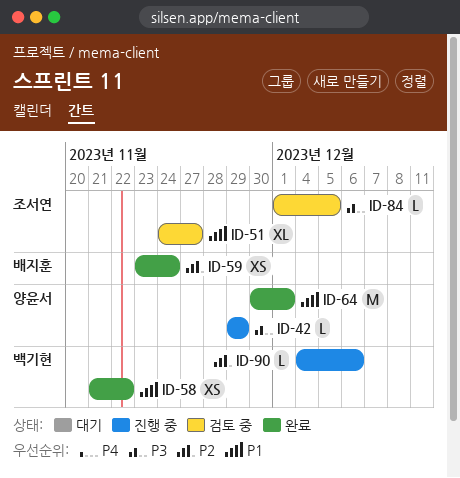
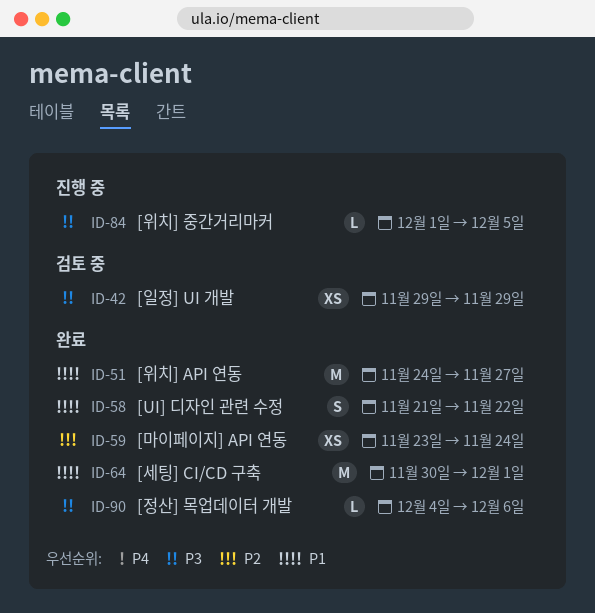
ID-42, status: 진행 중 -> 검토 중
ID-42, estimate: L -> XS
ID-51, status: 검토 중 -> 완료
ID-51, estimate: XL -> M
ID-58, estimate: XS -> S
ID-84, status: 검토 중 -> 진행 중
ID-90, status: 진행 중 -> 완료
ID-90, priority: P2 -> P3

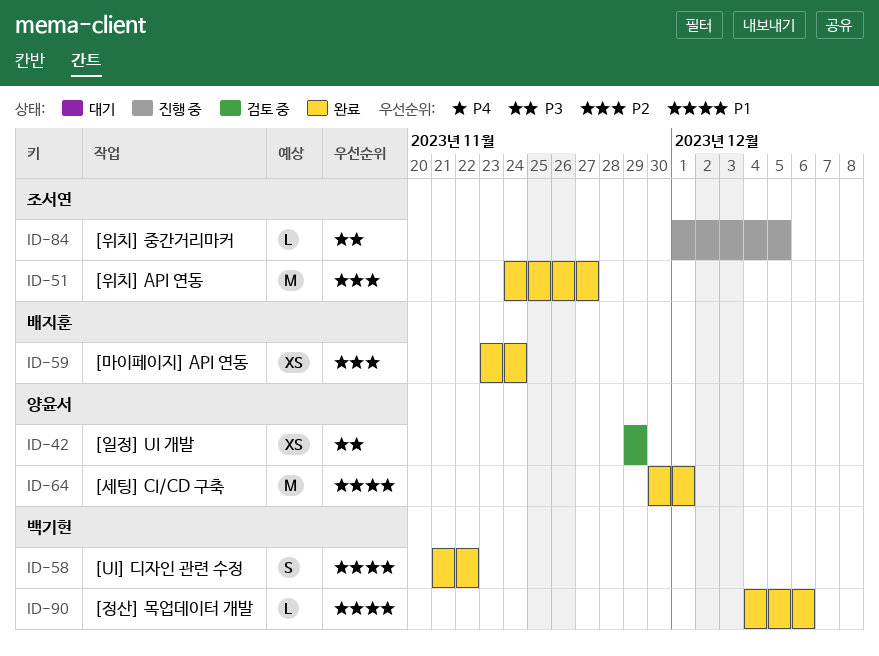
ID-51, priority: P1 -> P2
ID-90, priority: P3 -> P1

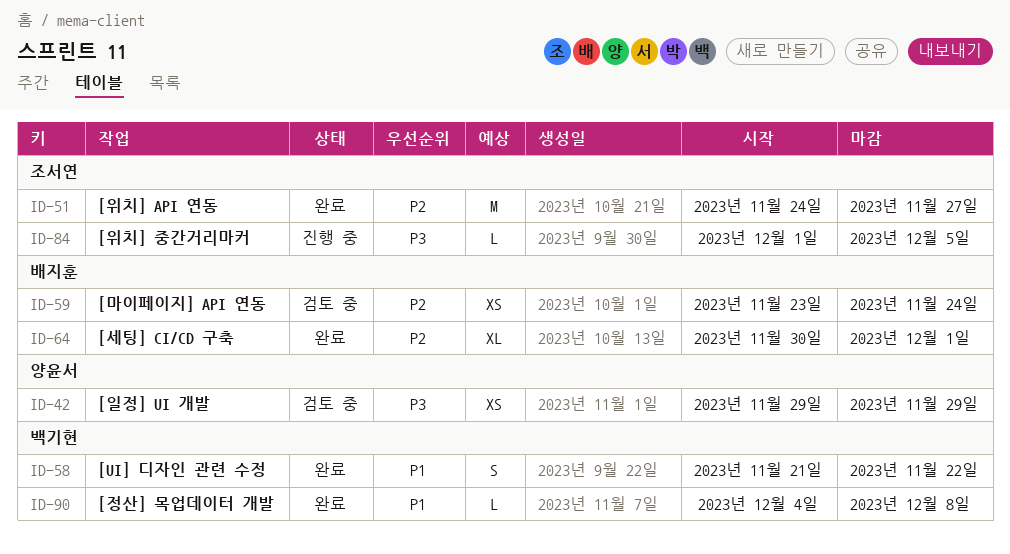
ID-59, status: 완료 -> 검토 중
ID-64, owner: 양윤서 -> 배지훈
ID-64, priority: P1 -> P2
ID-64, estimate: M -> XL
ID-90, due: Dec 6 -> Dec 8

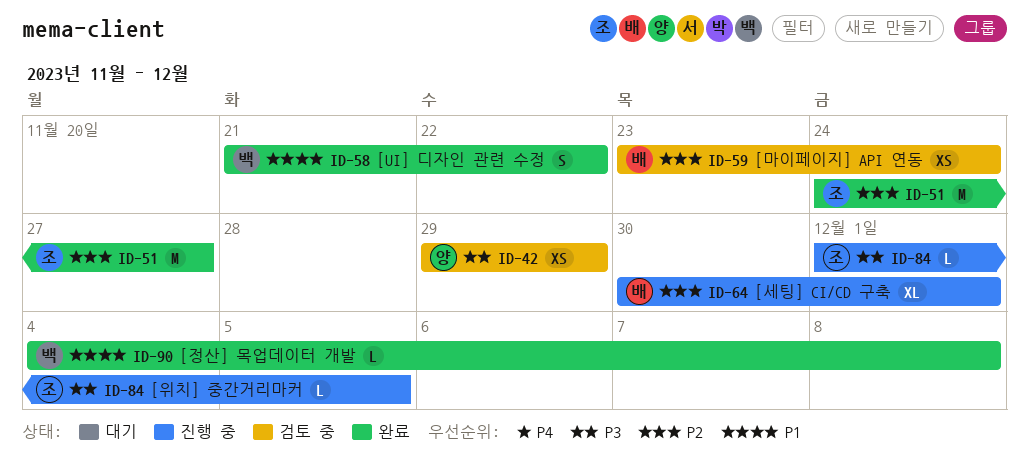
ID-64, status: 완료 -> 진행 중

